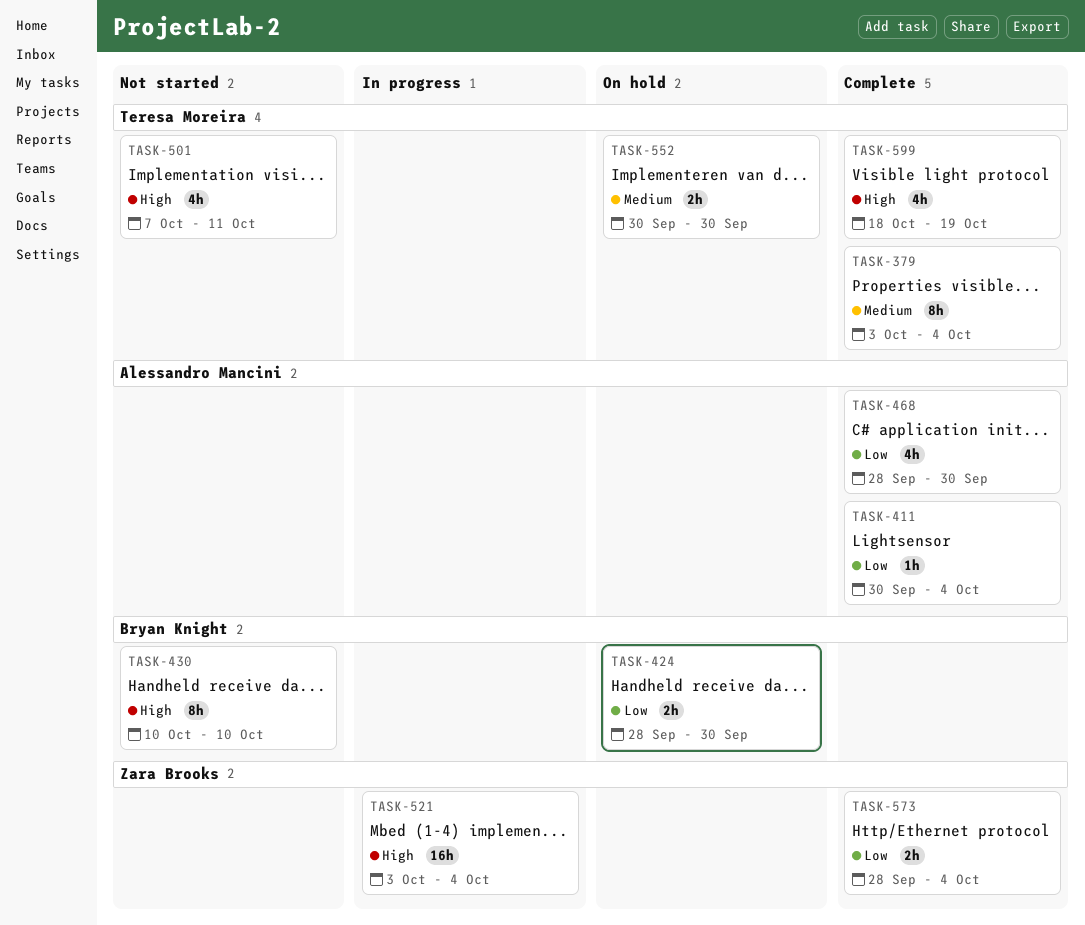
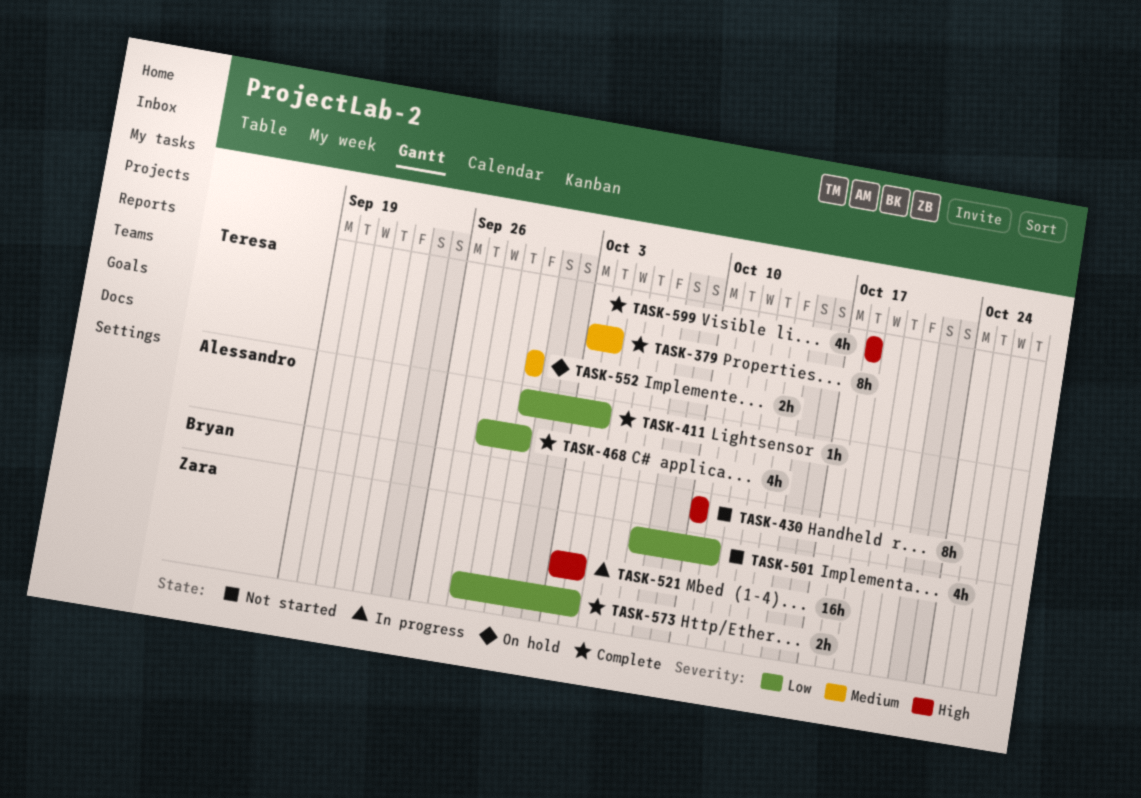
TASK-424: present -> none
TASK-501, owner: Teresa Moreira -> Zara Brooks
TASK-501, priority: High -> Low
TASK-599, due: Oct 19 -> Oct 18

